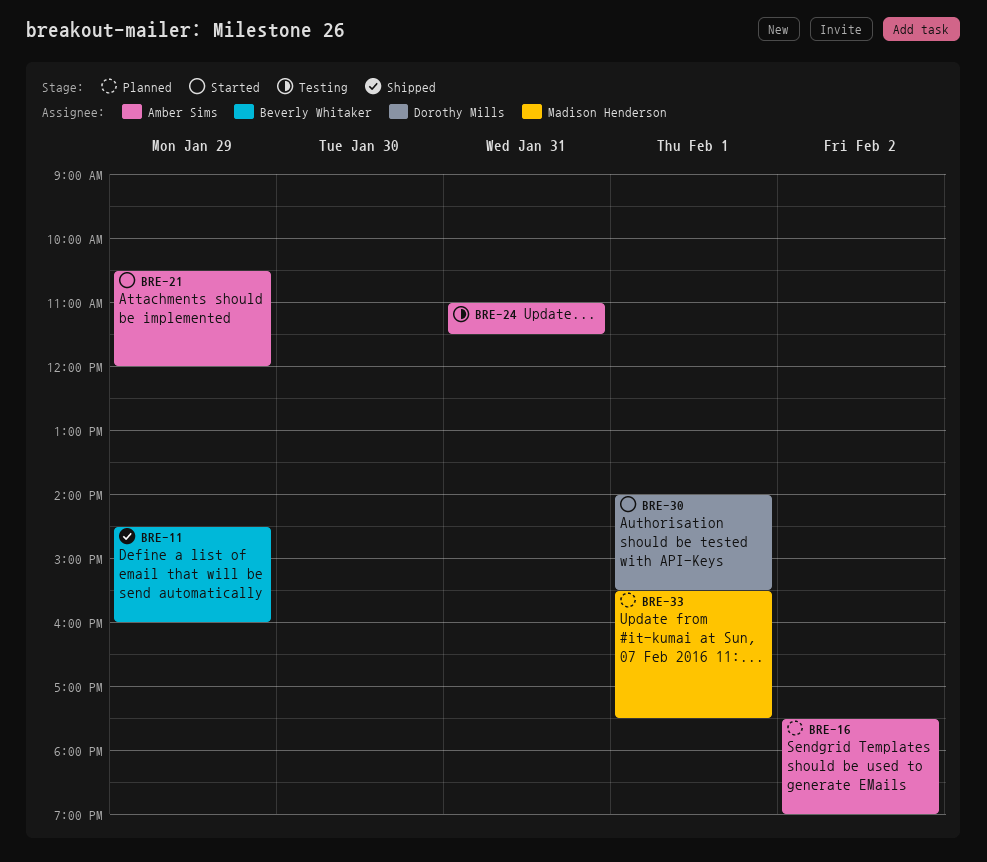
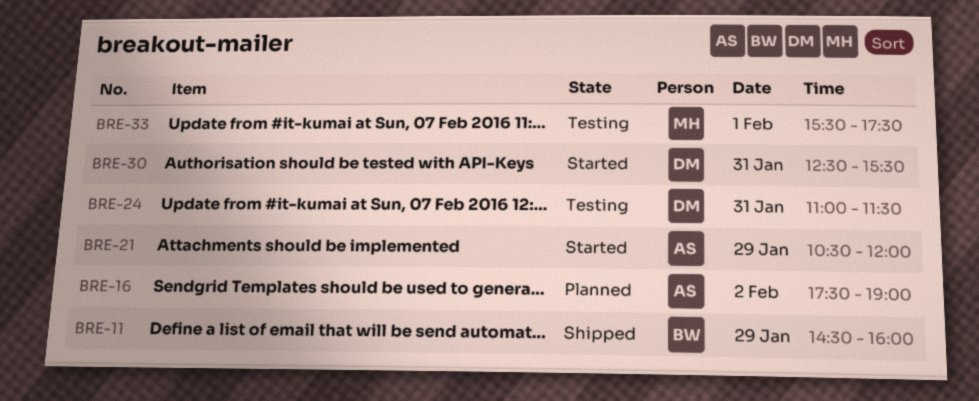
BRE-24, owner: Amber Sims -> Dorothy Mills
BRE-30, day: Feb 1 -> Jan 31
BRE-30, begins: 14:00 -> 12:30
BRE-33, status: Planned -> Testing

